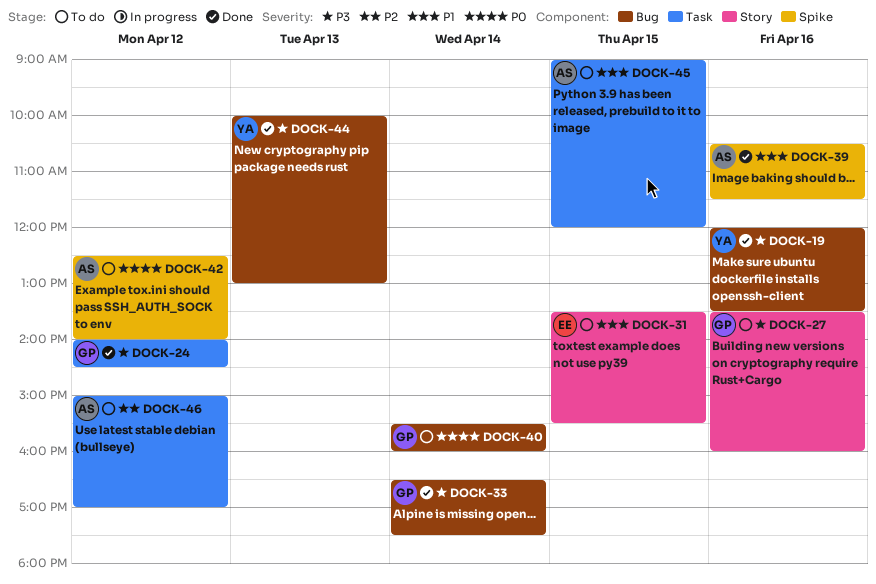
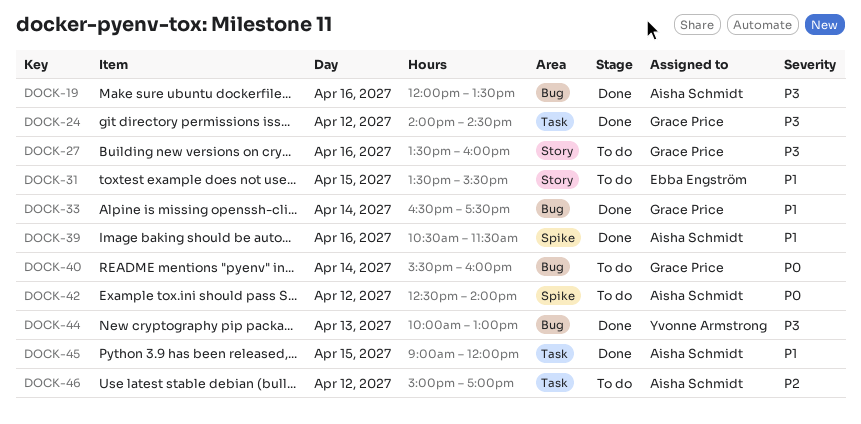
DOCK-19, owner: Yvonne Armstrong -> Aisha Schmidt
DOCK-33, priority: P3 -> P1
DOCK-45, status: To do -> Done

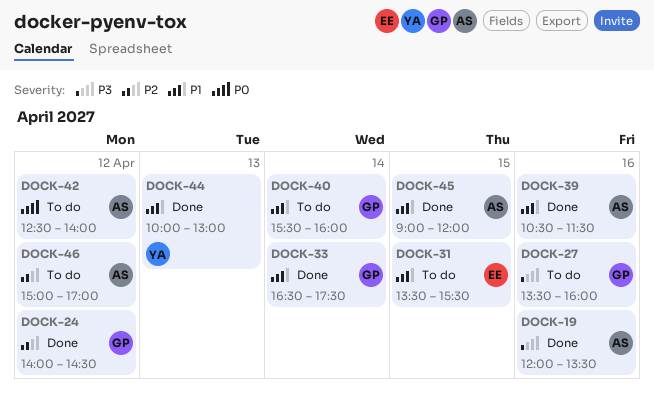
DOCK-24, priority: P3 -> P2
DOCK-40, priority: P0 -> P1
DOCK-44, priority: P3 -> P1

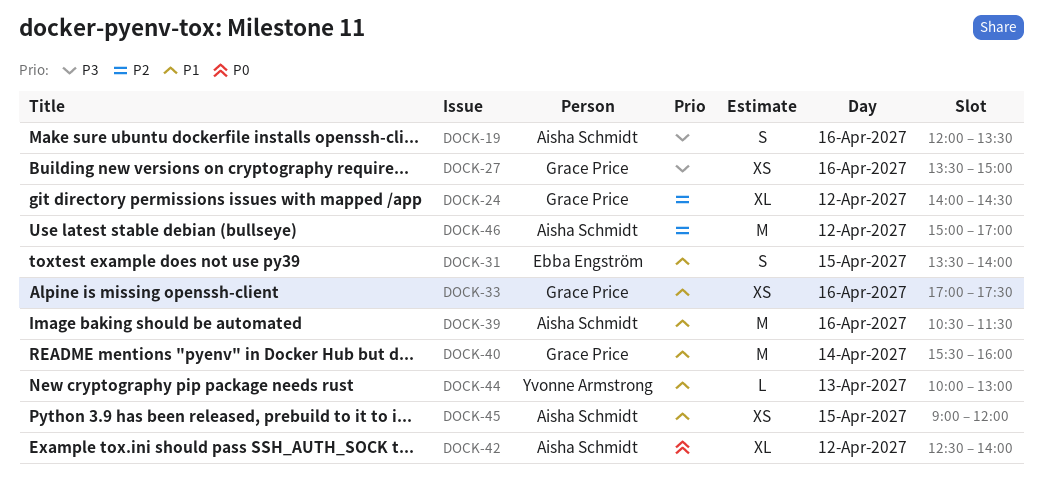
DOCK-27, ends: 16:00 -> 15:00
DOCK-31, ends: 15:30 -> 14:00
DOCK-33, day: Apr 14 -> Apr 16
DOCK-33, begins: 16:30 -> 17:00

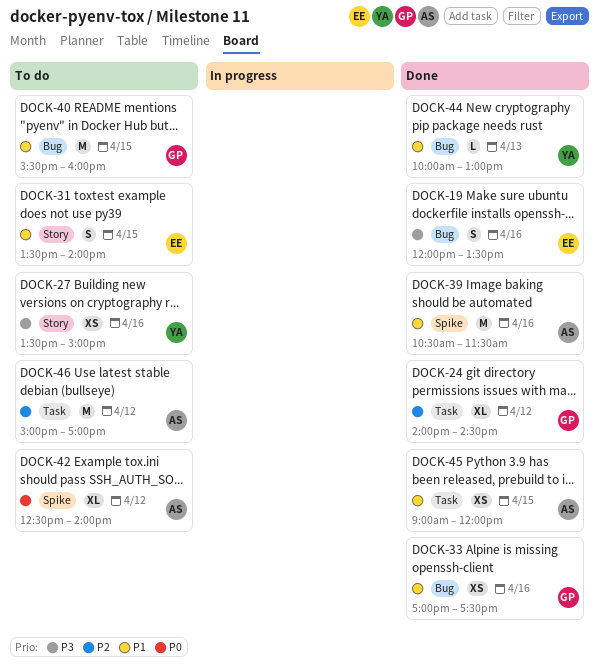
DOCK-19, owner: Aisha Schmidt -> Ebba Engström
DOCK-27, owner: Grace Price -> Yvonne Armstrong
DOCK-40, day: Apr 14 -> Apr 15

